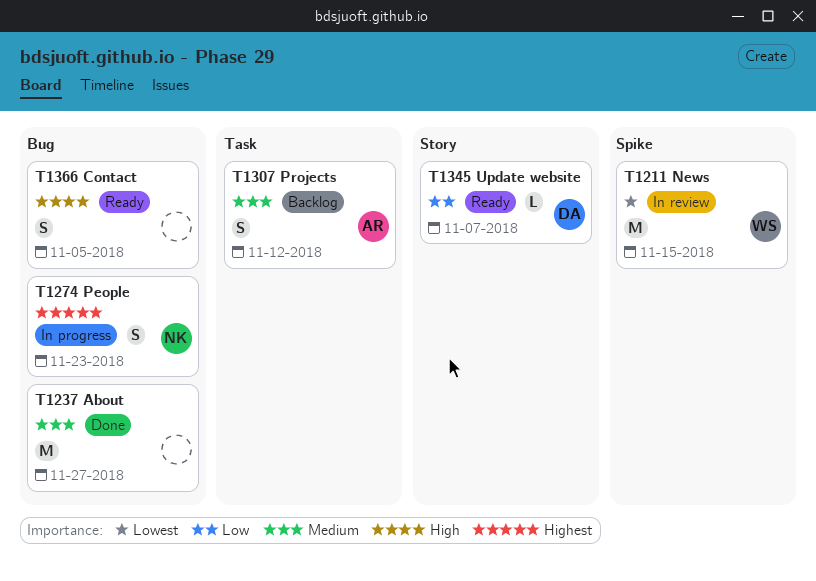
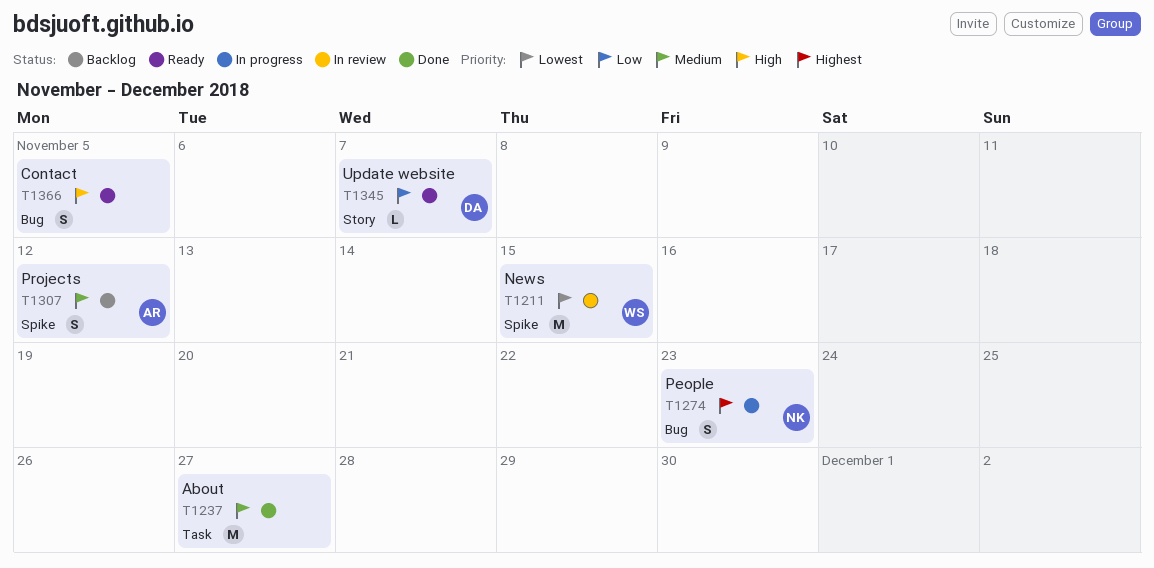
T1237, label: Bug -> Task
T1307, label: Task -> Spike

